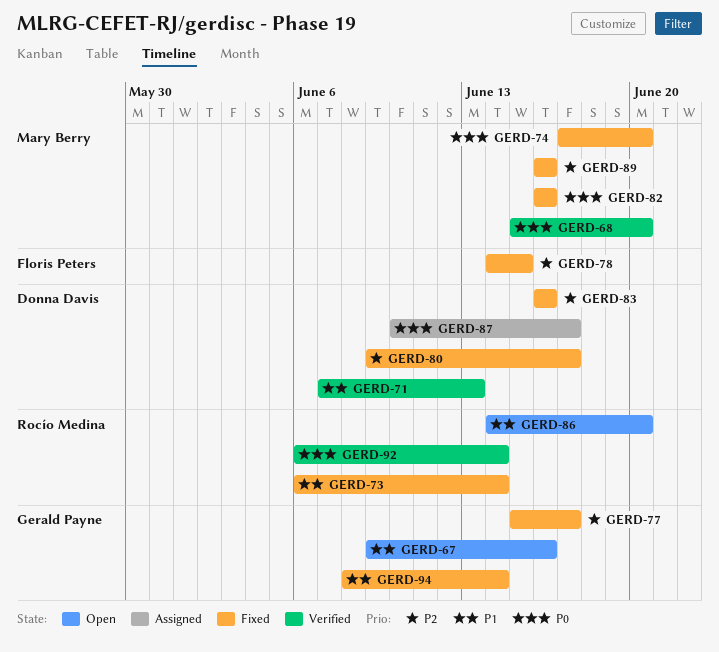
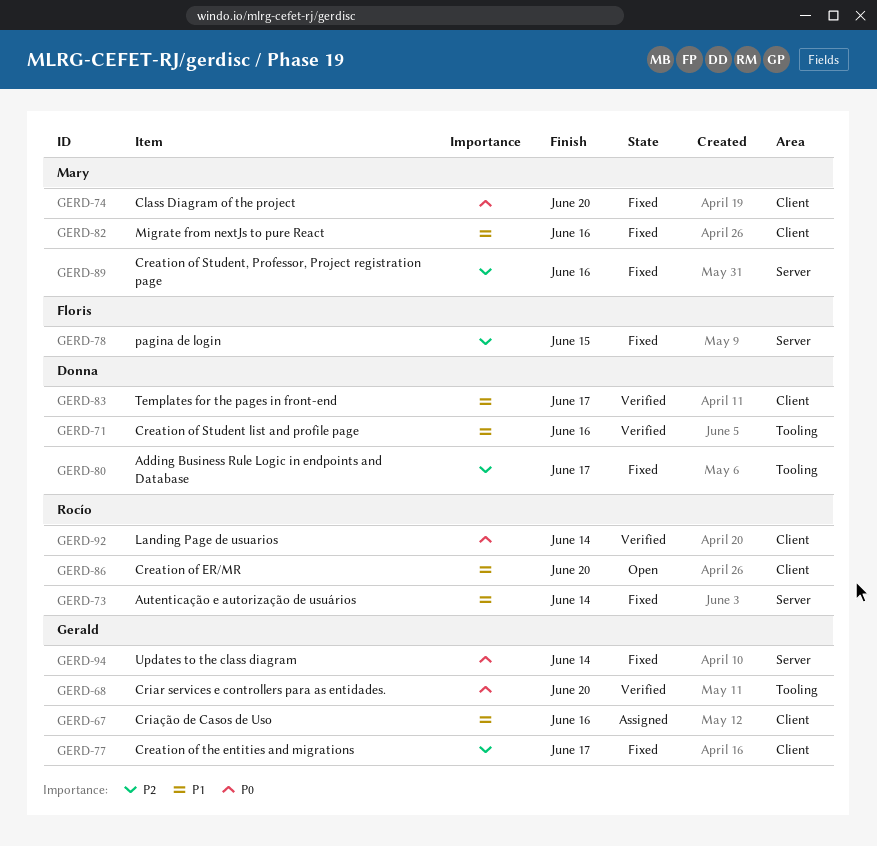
GERD-67, status: Open -> Assigned
GERD-68, owner: Mary Berry -> Gerald Payne
GERD-71, due: Jun 13 -> Jun 16
GERD-82, priority: P0 -> P1
GERD-83, status: Fixed -> Verified
GERD-83, priority: P2 -> P1
GERD-83, due: Jun 16 -> Jun 17
GERD-87: present -> none
GERD-94, priority: P1 -> P0

